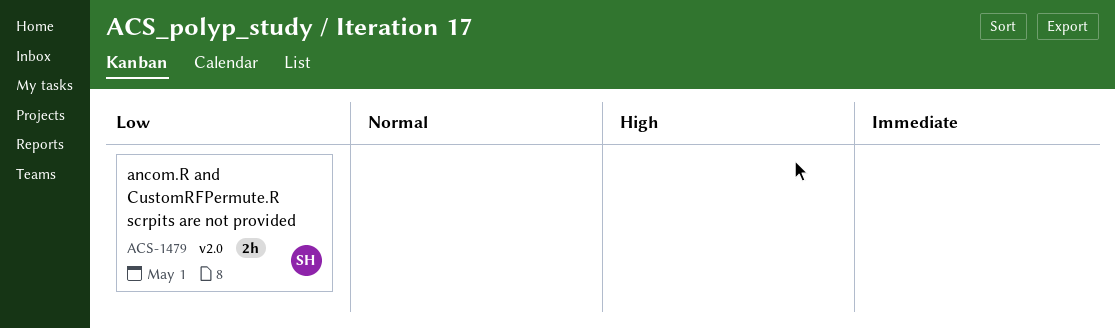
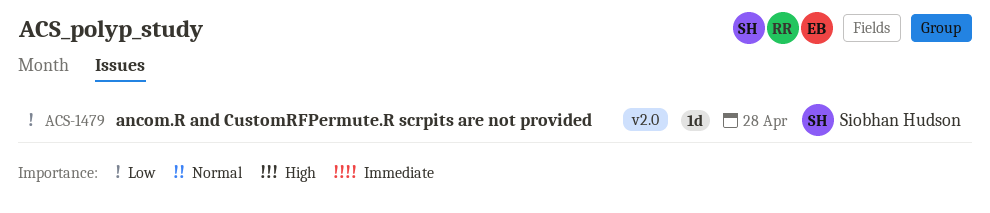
ACS-1479, estimate: 2h -> 1d
ACS-1479, due: May 1 -> Apr 28

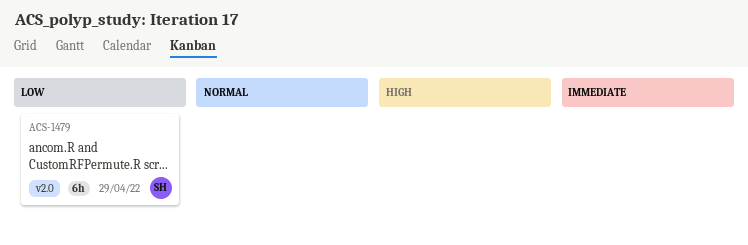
ACS-1479, estimate: 1d -> 6h
ACS-1479, due: Apr 28 -> Apr 29

